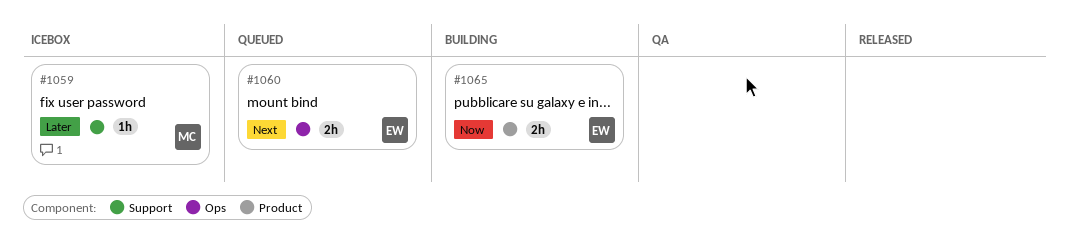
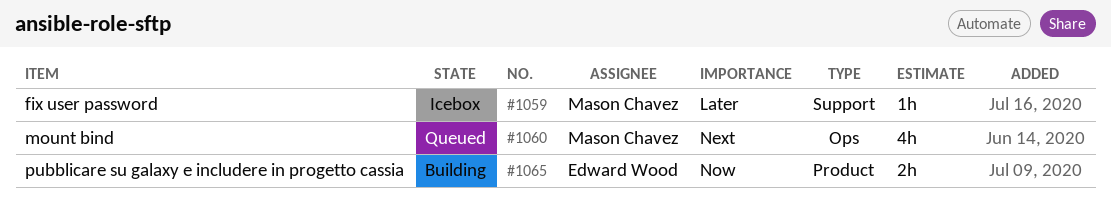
#1060, owner: Edward Wood -> Mason Chavez
#1060, estimate: 2h -> 4h

